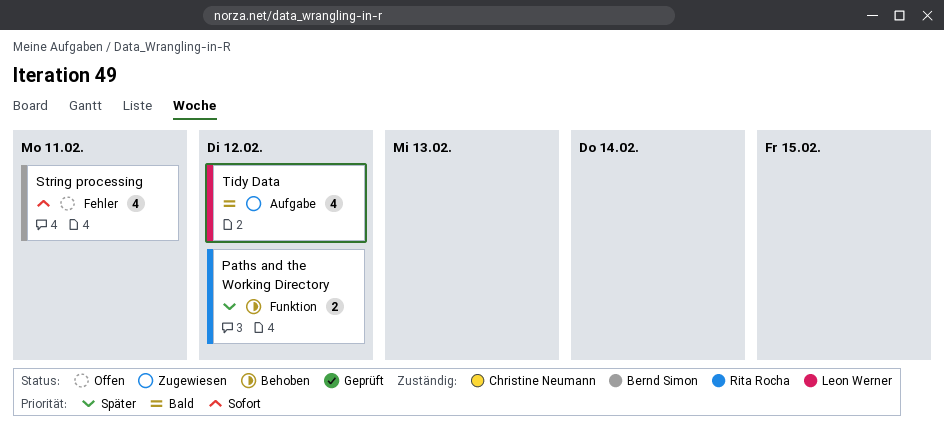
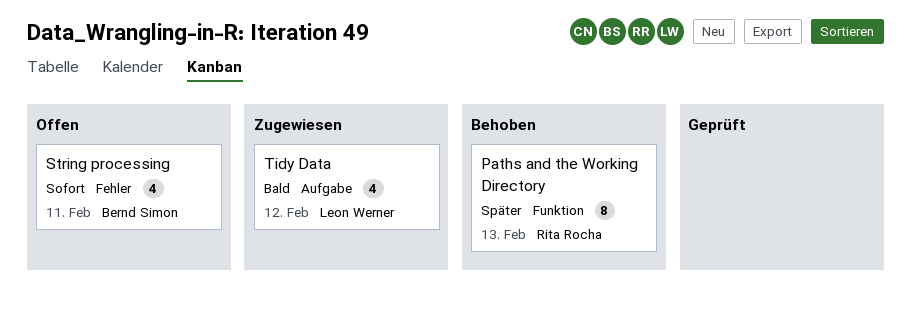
Paths and the Working Directory, estimate: 2 -> 8
Paths and the Working Directory, due: Feb 12 -> Feb 13

